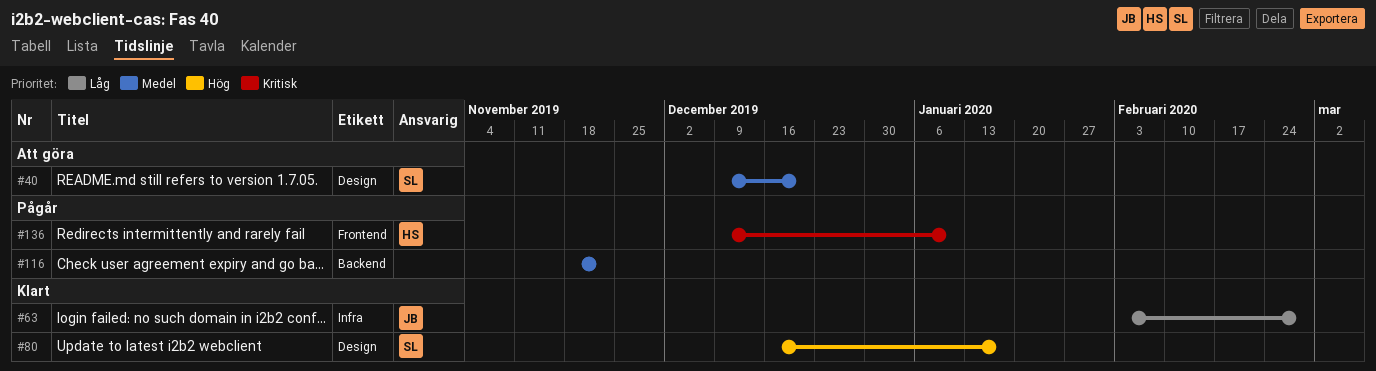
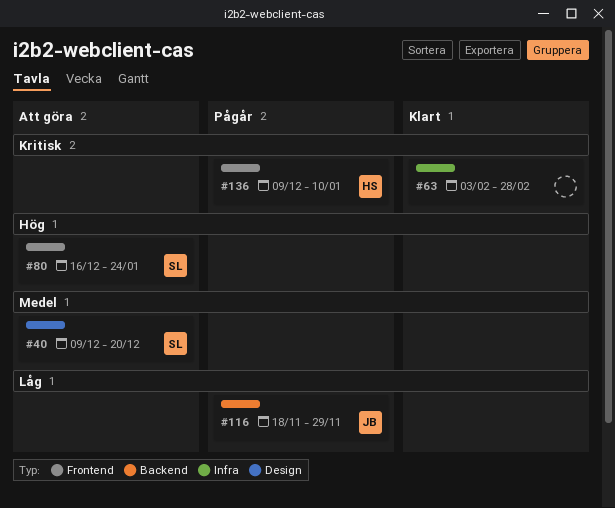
#63, owner: JB -> none
#63, priority: Låg -> Kritisk
#80, status: Klart -> Att göra
#80, label: Design -> Frontend
#80, due: Jan 17 -> Jan 24
#116, owner: none -> JB
#116, priority: Medel -> Låg
#116, due: Nov 22 -> Nov 29

